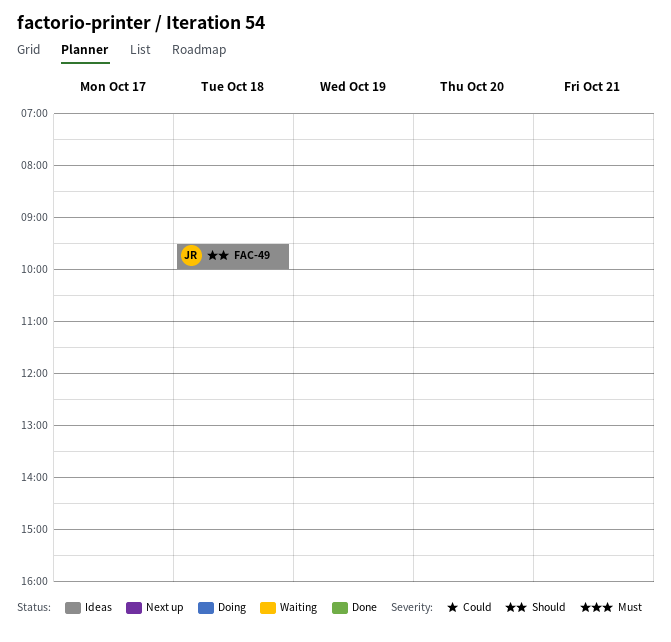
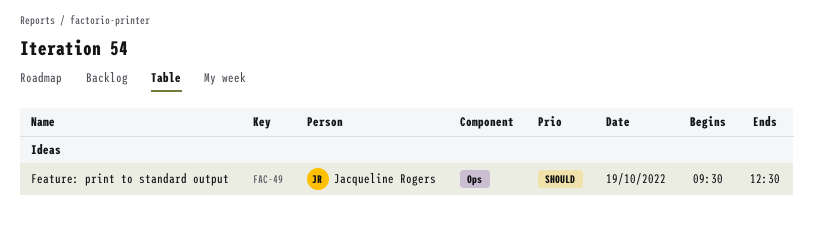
FAC-49, day: Oct 18 -> Oct 19
FAC-49, ends: 10:00 -> 12:30

